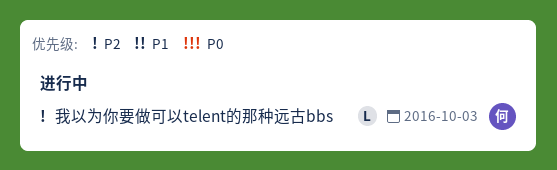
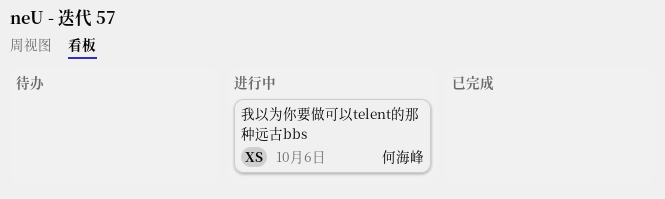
我以为你要做可以telent的那种远古bbs, estimate: L -> XS
我以为你要做可以telent的那种远古bbs, due: Oct 3 -> Oct 6

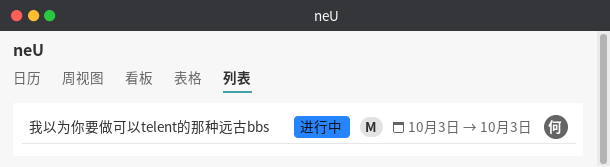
我以为你要做可以telent的那种远古bbs, estimate: XS -> M
我以为你要做可以telent的那种远古bbs, due: Oct 6 -> Oct 3

